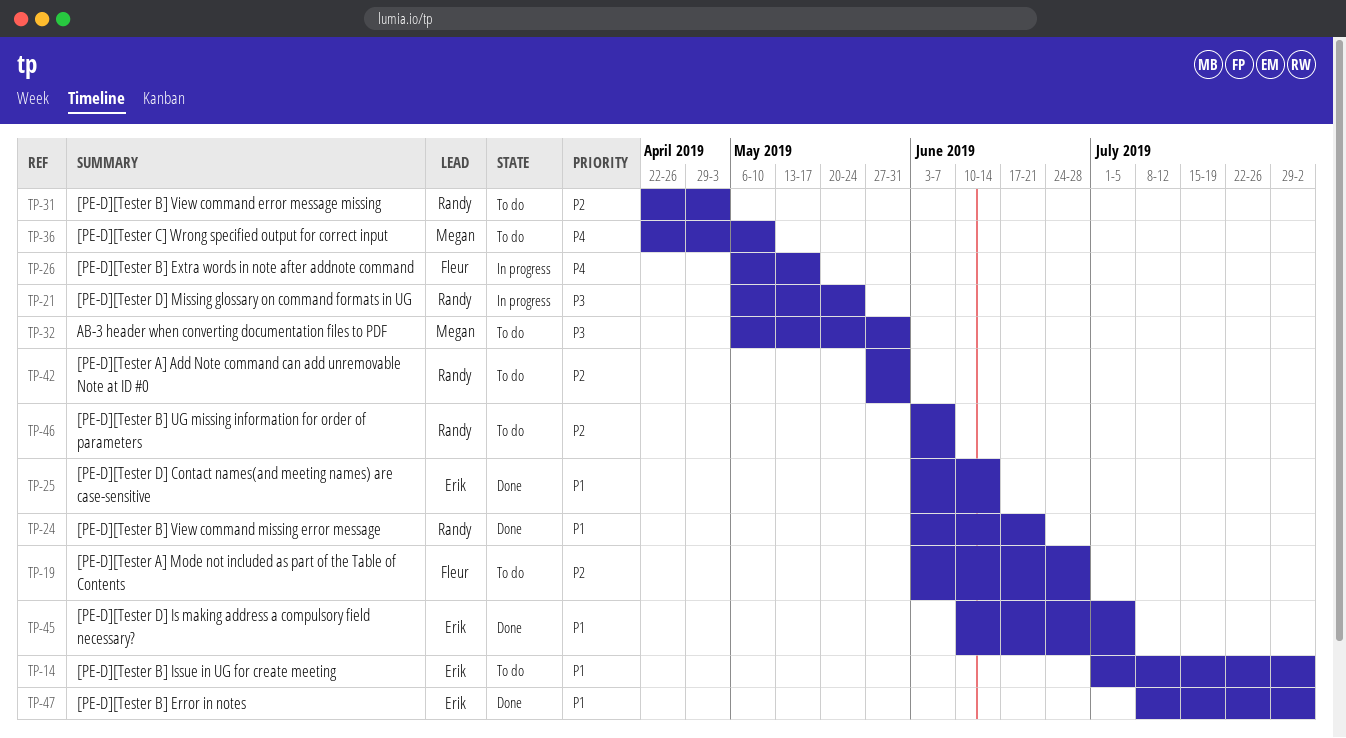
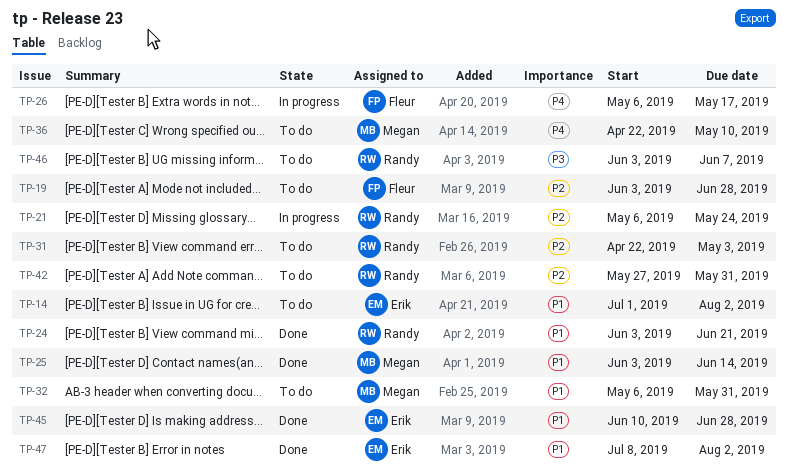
TP-21, priority: P3 -> P2
TP-25, owner: Erik -> Megan
TP-32, priority: P3 -> P1
TP-45, due: Jul 5 -> Jun 28
TP-46, priority: P2 -> P3

